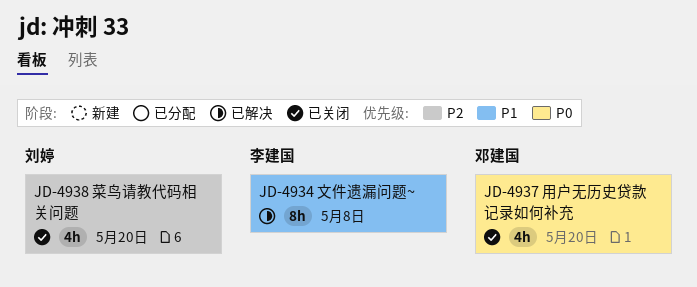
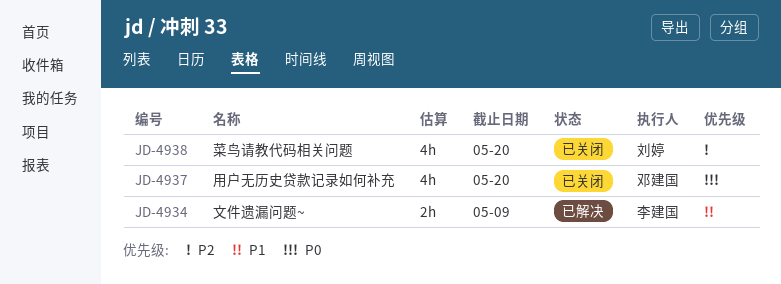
JD-4934, estimate: 8h -> 2h
JD-4934, due: May 8 -> May 9

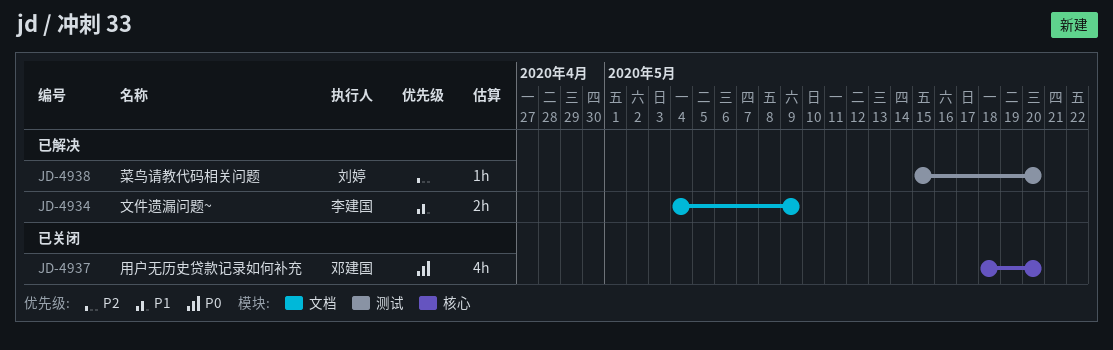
JD-4938, status: 已关闭 -> 已解决
JD-4938, estimate: 4h -> 1h

